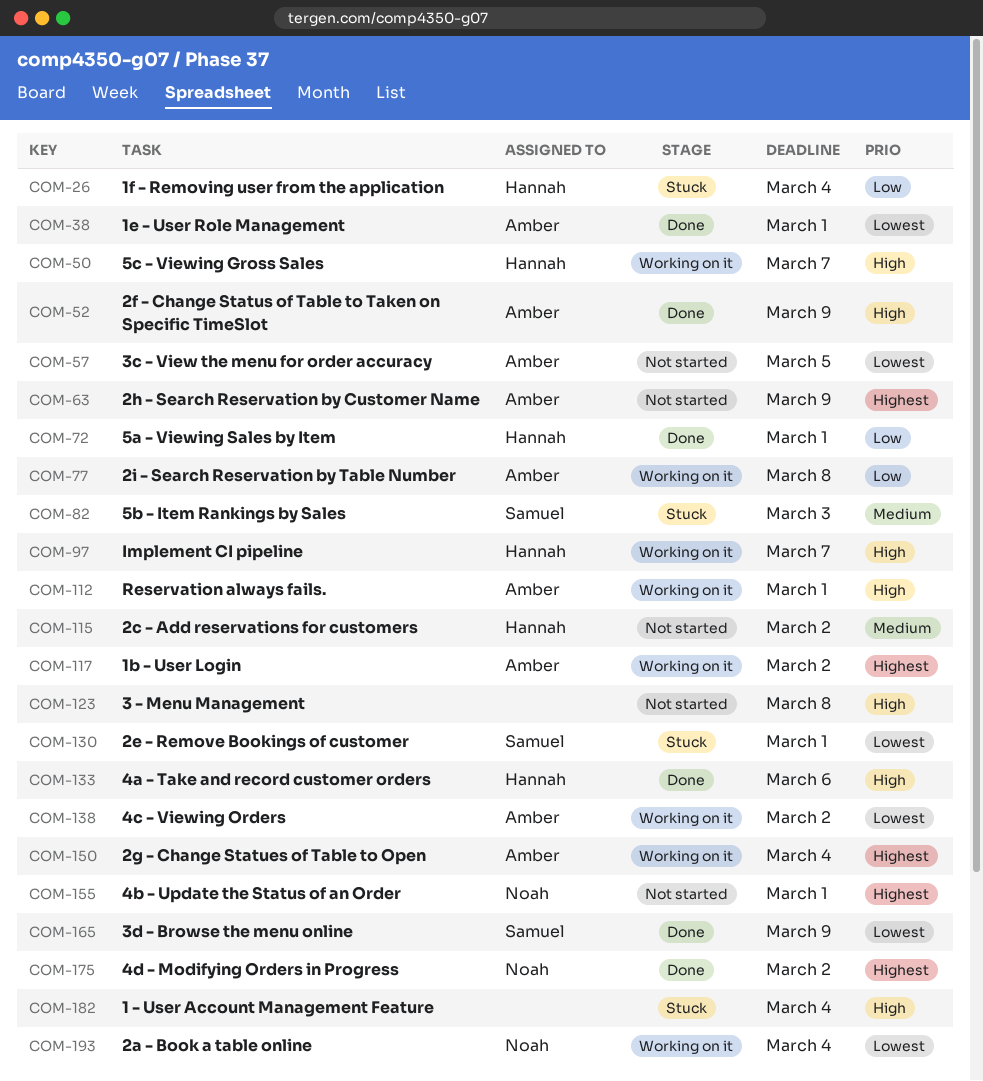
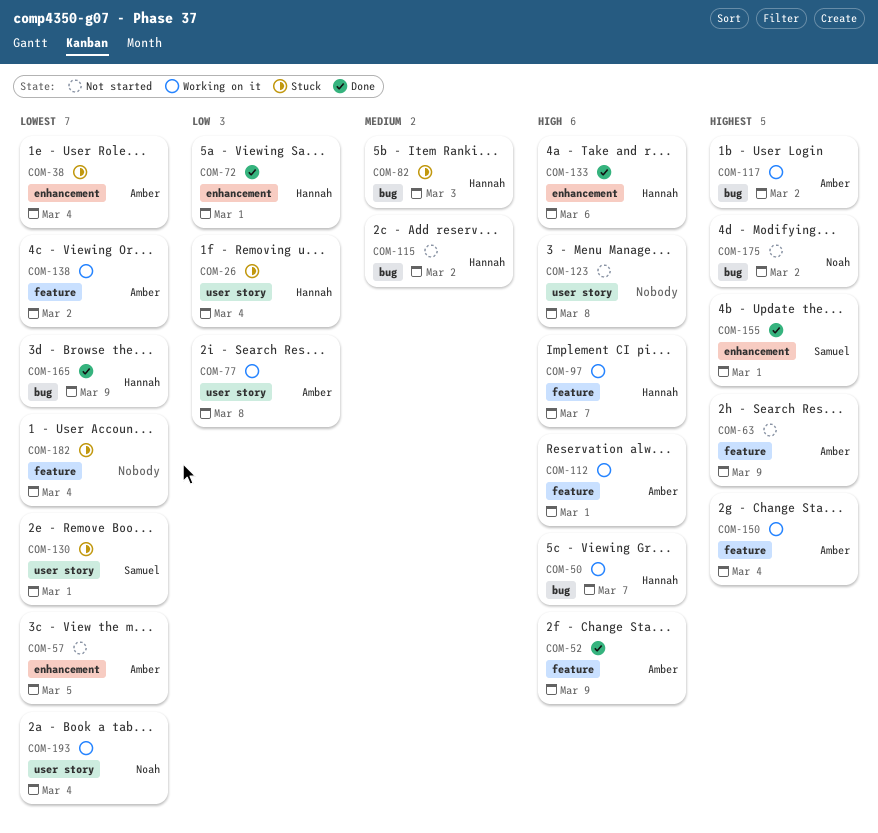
COM-38, status: Done -> Stuck
COM-38, due: Mar 1 -> Mar 4
COM-82, owner: Samuel -> Hannah
COM-155, status: Not started -> Done
COM-155, owner: Noah -> Samuel
COM-165, owner: Samuel -> Hannah
COM-175, status: Done -> Not started
COM-182, priority: High -> Lowest

